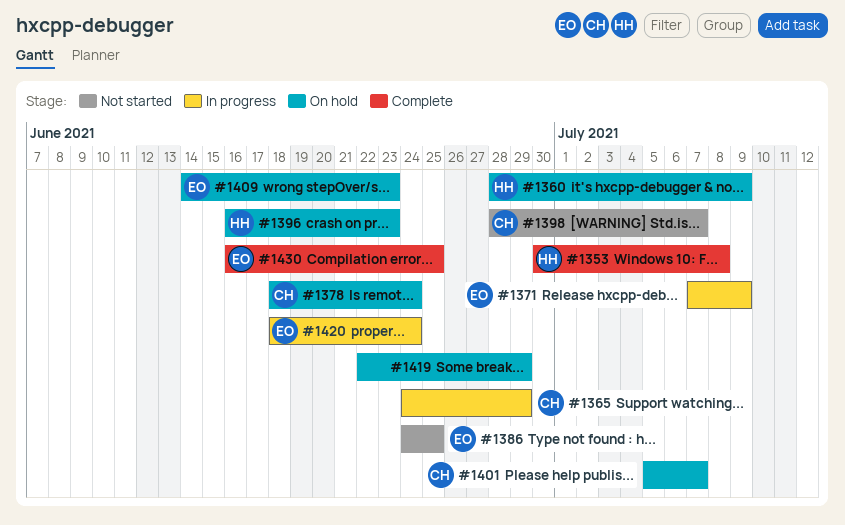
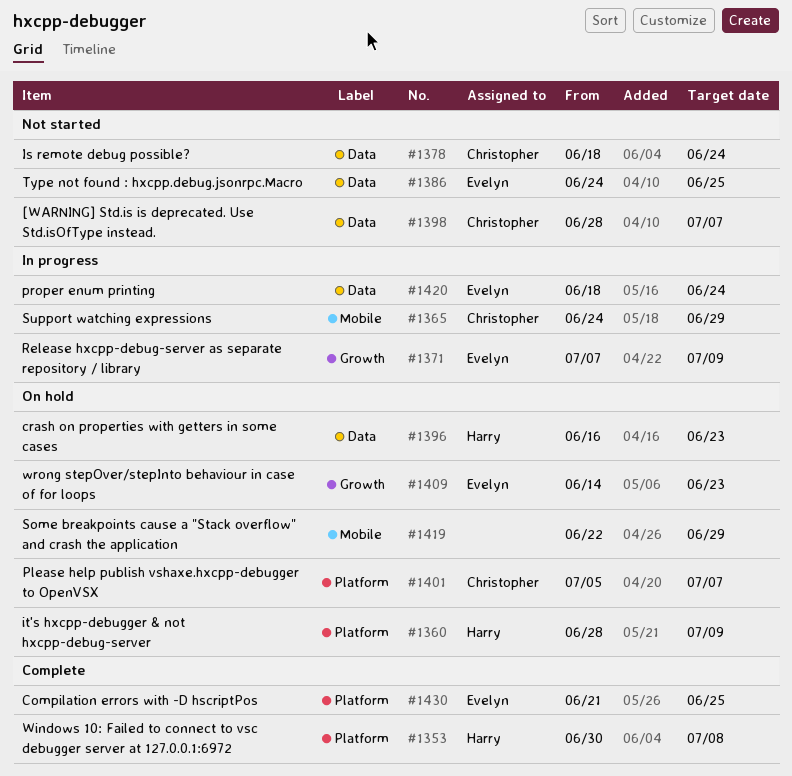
#1378, status: On hold -> Not started
#1430, start: Jun 16 -> Jun 21

